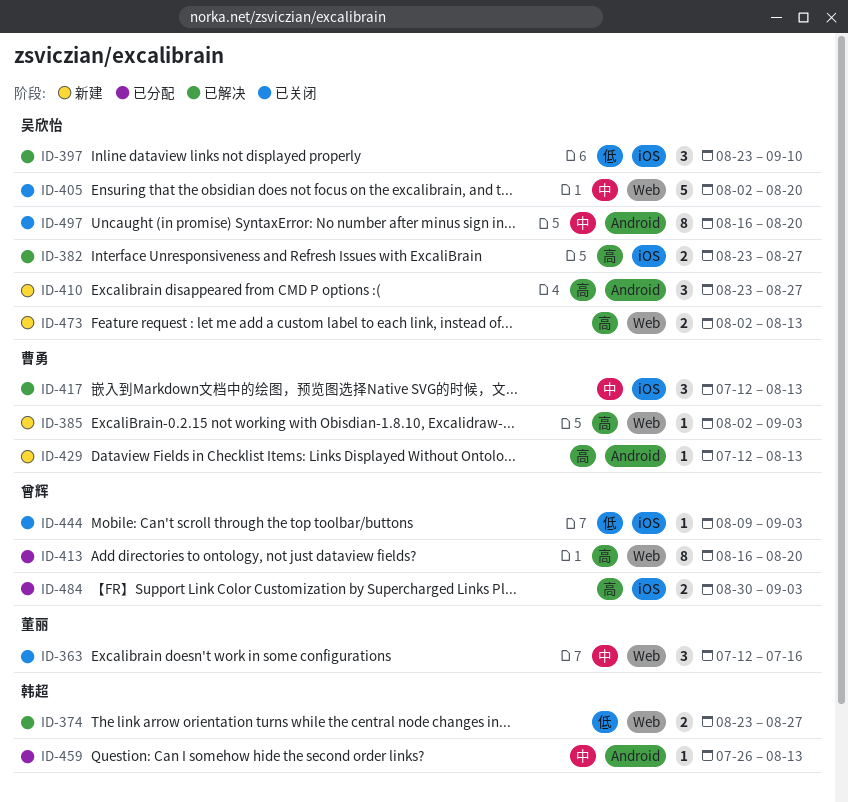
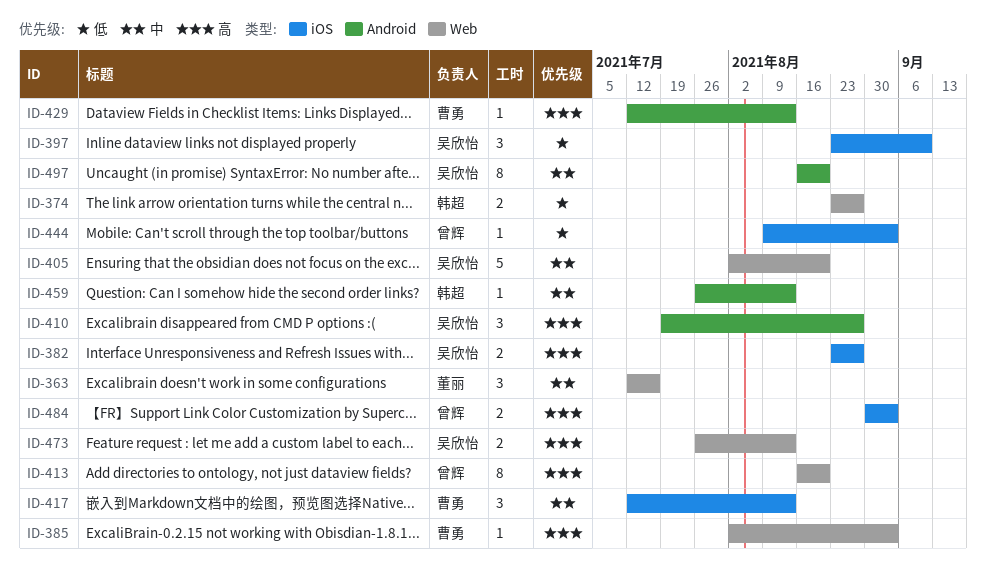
ID-410, start: Aug 23 -> Jul 19
ID-473, start: Aug 2 -> Jul 26

